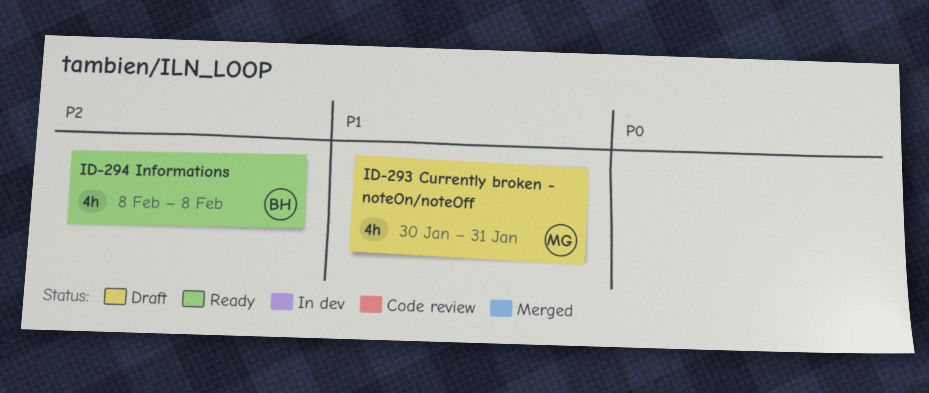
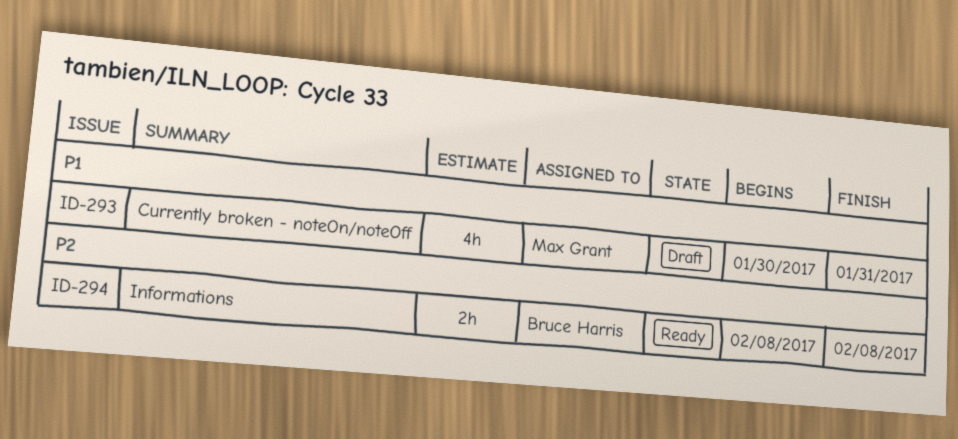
ID-294, estimate: 4h -> 2h

